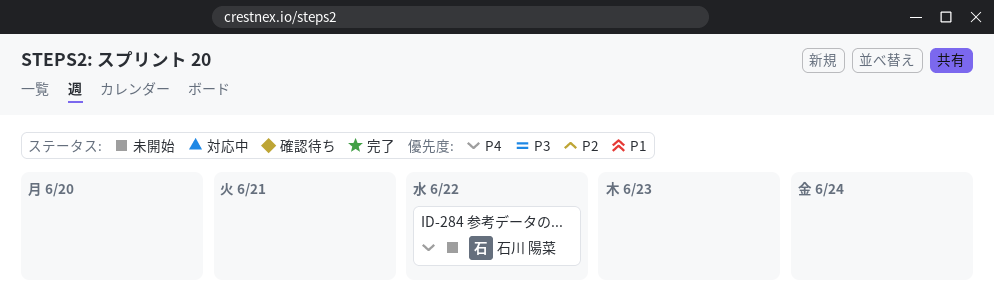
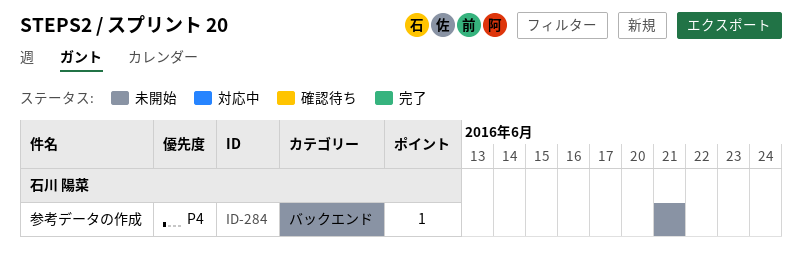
ID-284, due: Jun 22 -> Jun 21

